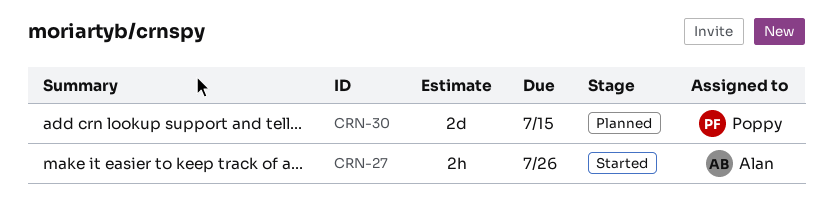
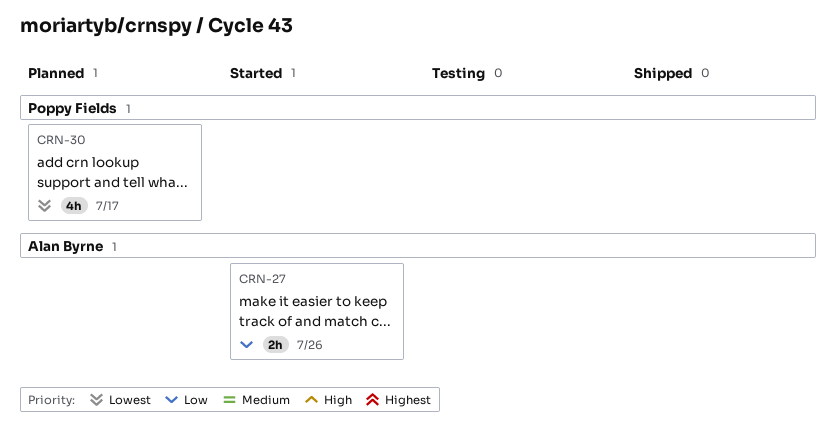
CRN-30, estimate: 2d -> 4h
CRN-30, due: Jul 15 -> Jul 17

